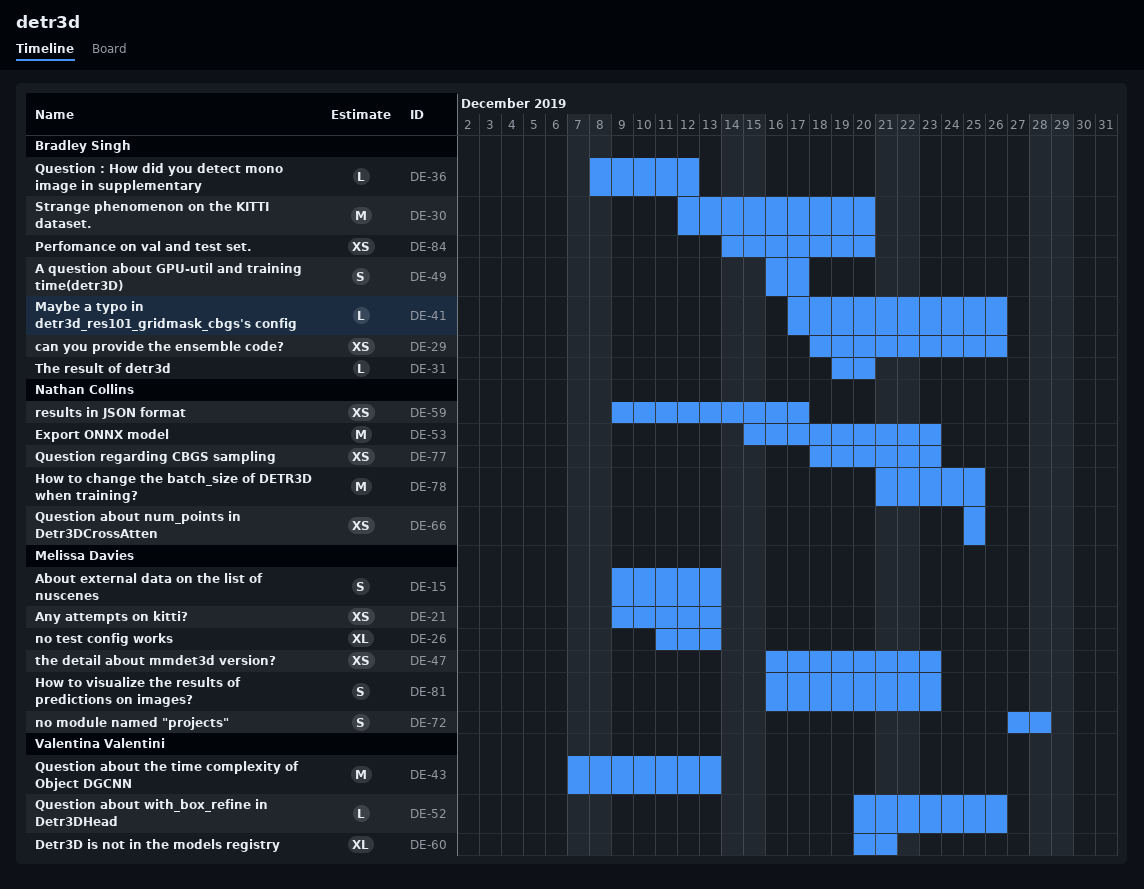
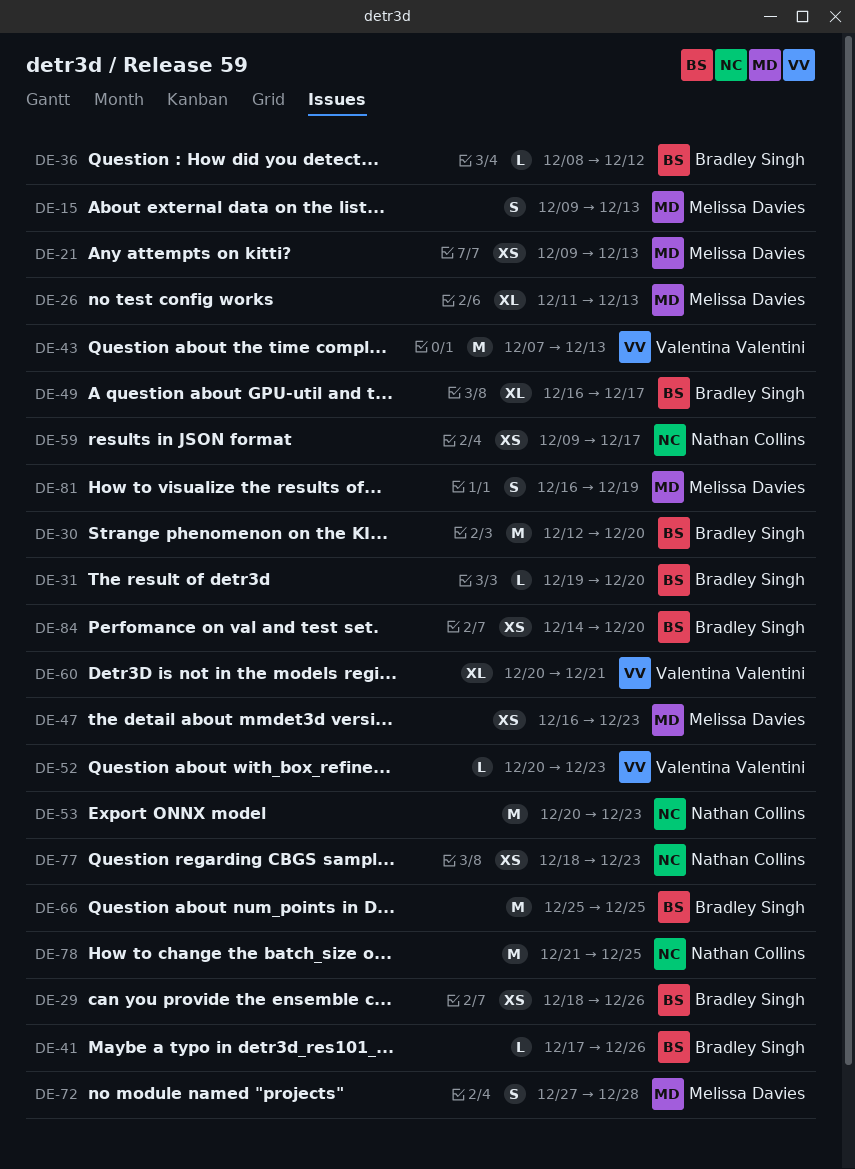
DE-49, estimate: S -> XL
DE-52, due: Dec 26 -> Dec 23
DE-53, start: Dec 15 -> Dec 20
DE-66, owner: Nathan Collins -> Bradley Singh
DE-66, estimate: XS -> M
DE-81, due: Dec 23 -> Dec 19

